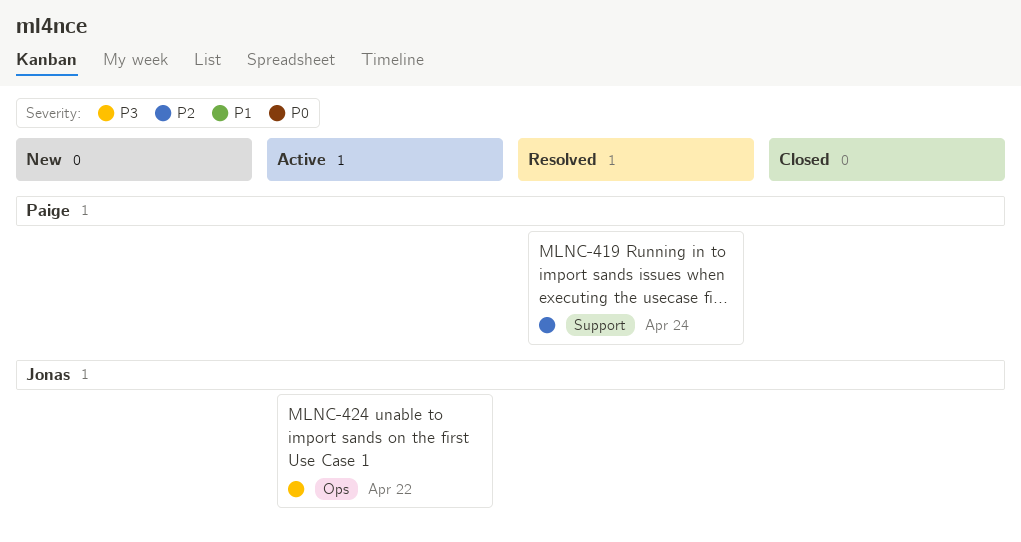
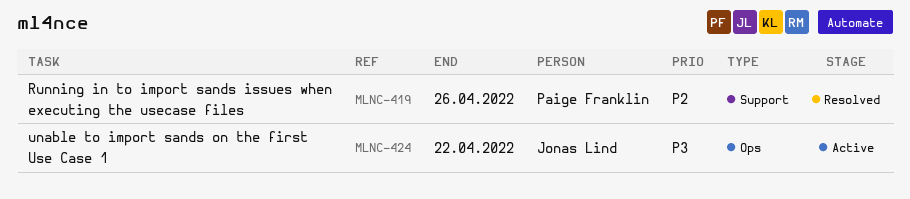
MLNC-419, due: Apr 24 -> Apr 26

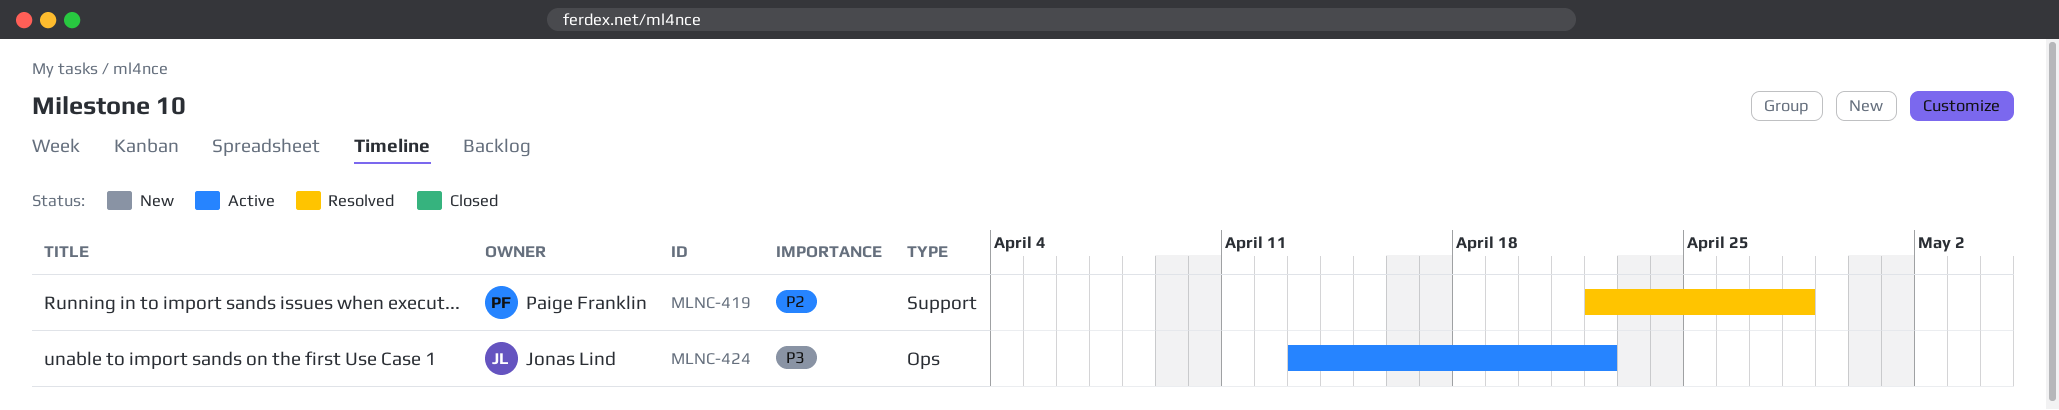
MLNC-419, due: Apr 26 -> Apr 28

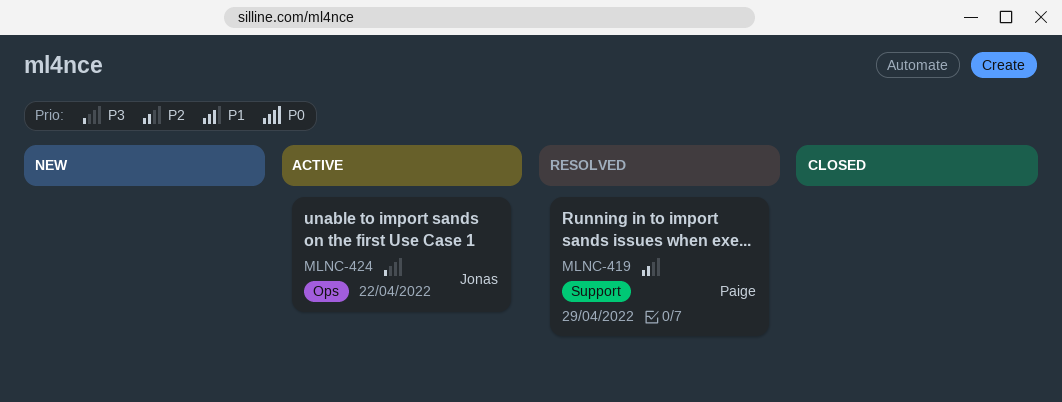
MLNC-419, due: Apr 28 -> Apr 29

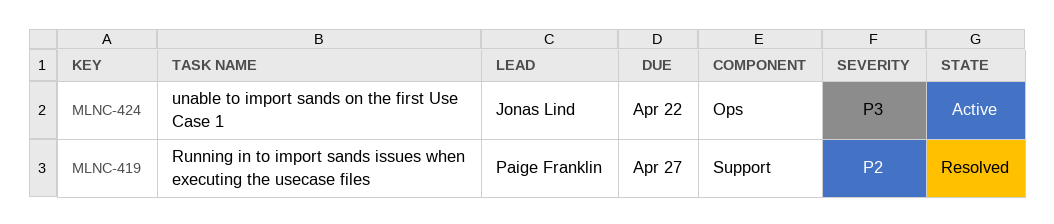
MLNC-419, due: Apr 29 -> Apr 27

